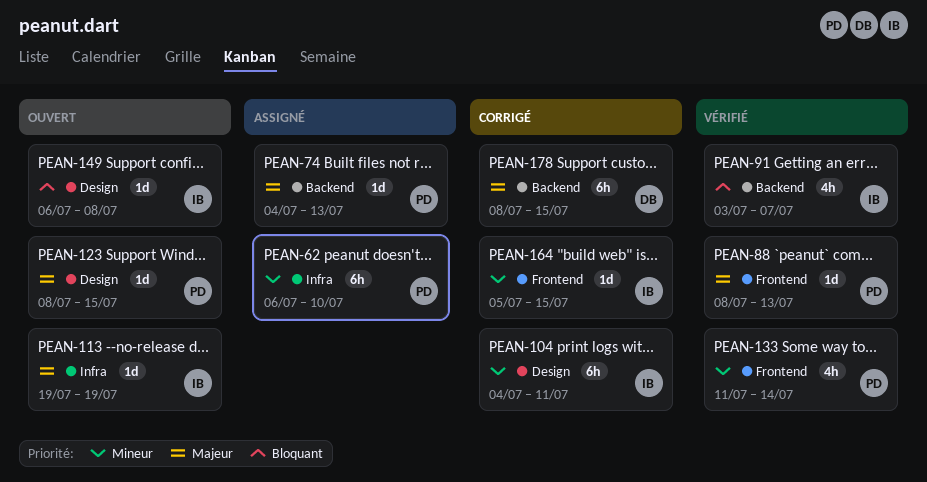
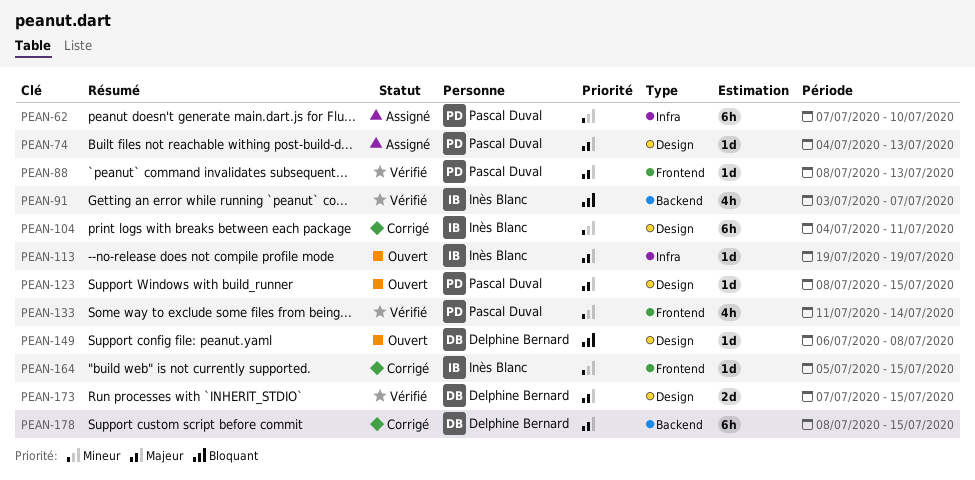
PEAN-62, start: Jul 6 -> Jul 7
PEAN-74, label: Backend -> Design
PEAN-149, owner: Inès Blanc -> Delphine Bernard
PEAN-173: none -> present

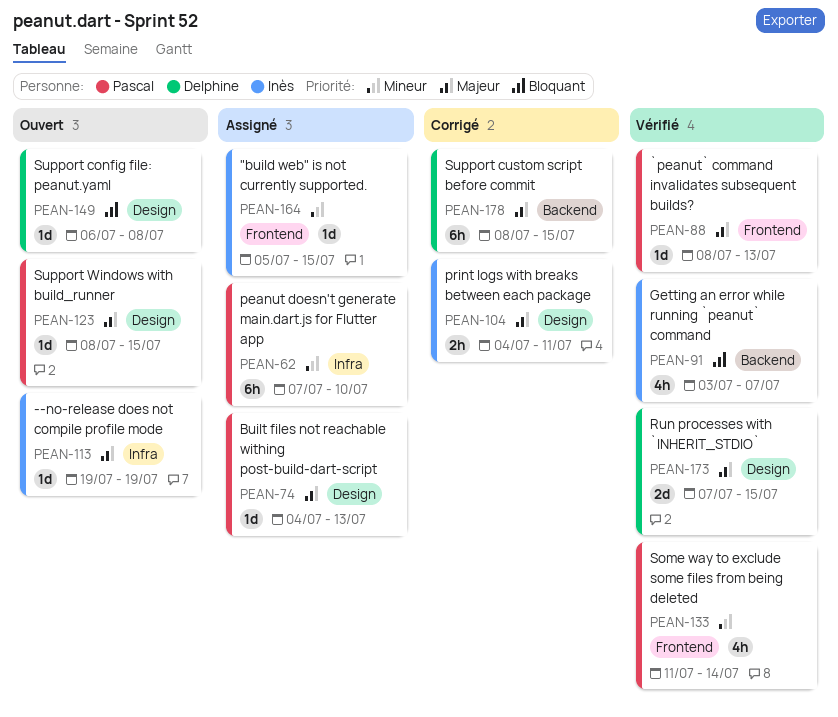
PEAN-104, priority: Mineur -> Majeur
PEAN-104, estimate: 6h -> 2h
PEAN-164, status: Corrigé -> Assigné

